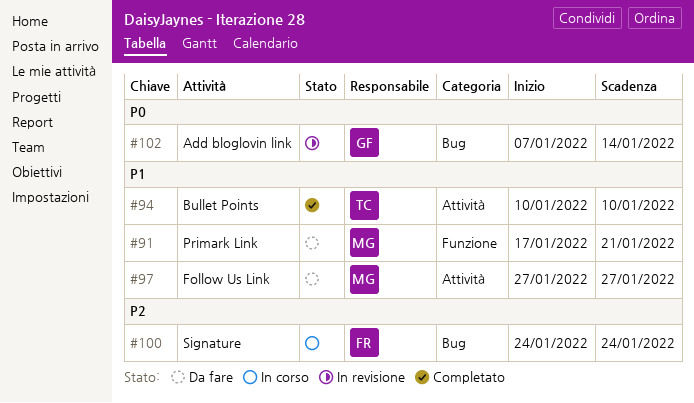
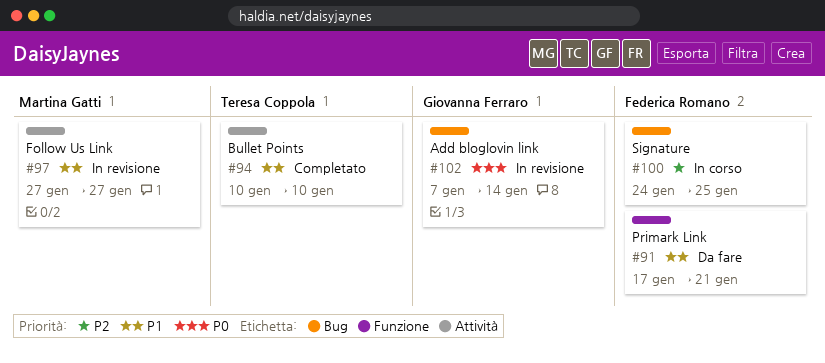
#91, owner: Martina Gatti -> Federica Romano
#97, status: Da fare -> In revisione
#100, due: Jan 24 -> Jan 25

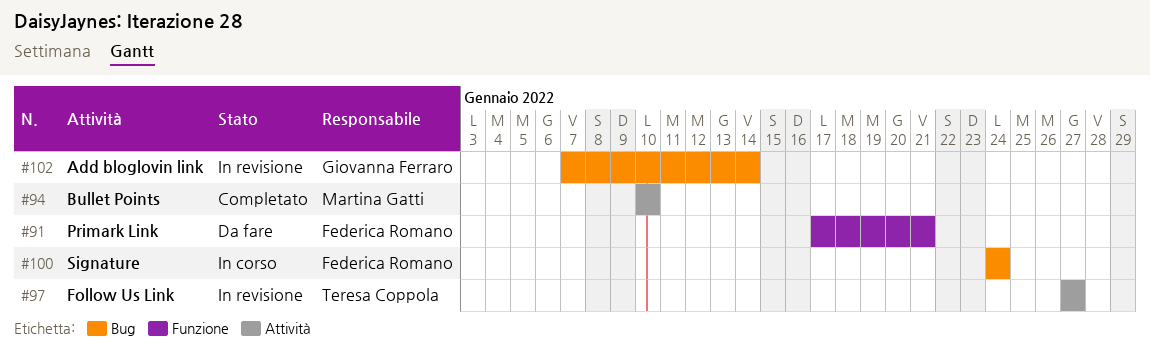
#94, owner: Teresa Coppola -> Martina Gatti
#97, owner: Martina Gatti -> Teresa Coppola
#100, due: Jan 25 -> Jan 24

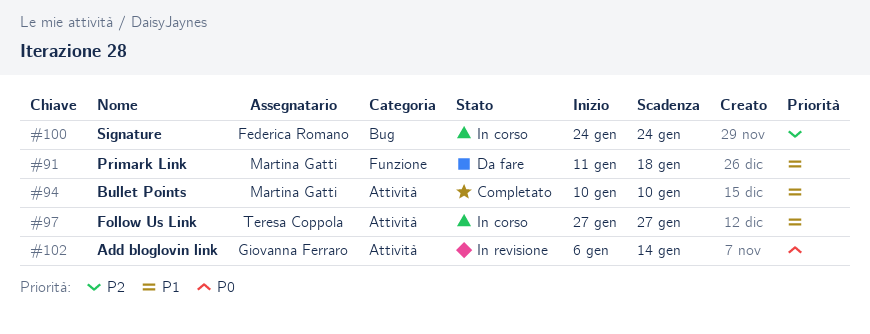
#91, owner: Federica Romano -> Martina Gatti
#91, start: Jan 17 -> Jan 11
#91, due: Jan 21 -> Jan 18
#97, status: In revisione -> In corso
#102, label: Bug -> Attività
#102, start: Jan 7 -> Jan 6

